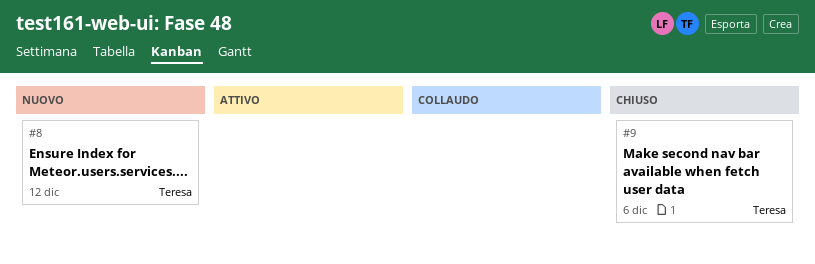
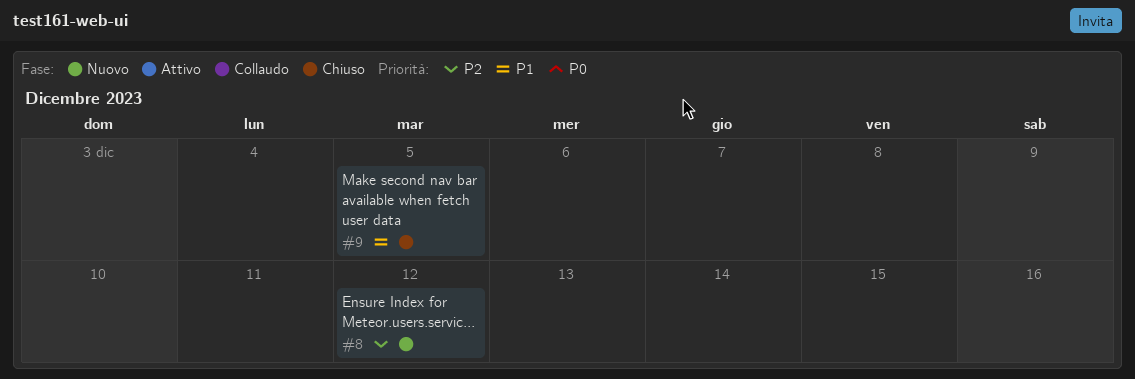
#9, due: Dec 6 -> Dec 5

